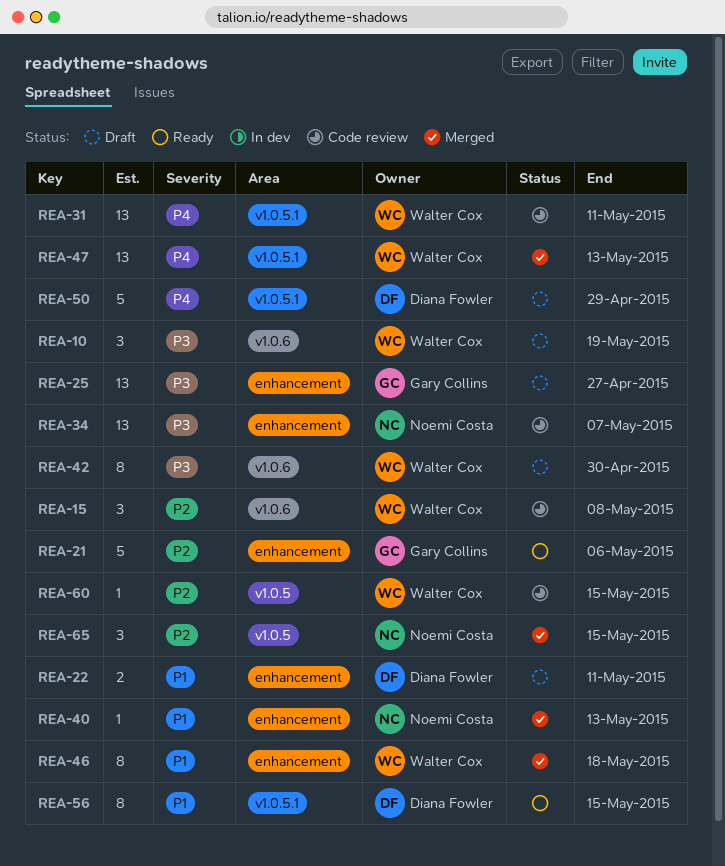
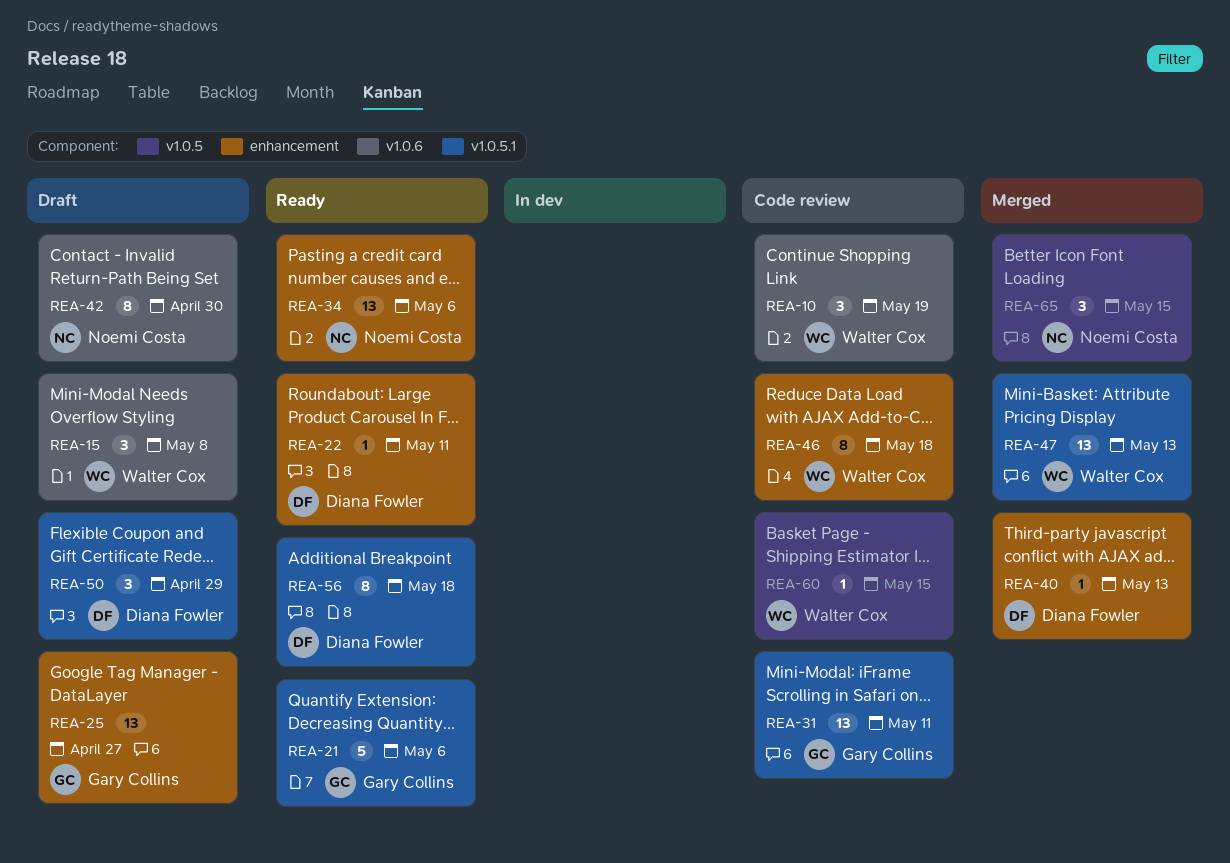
REA-10, status: Draft -> Code review
REA-15, status: Code review -> Draft
REA-21, label: enhancement -> v1.0.5.1
REA-22, status: Draft -> Ready
REA-22, estimate: 2 -> 1
REA-31, owner: Walter Cox -> Gary Collins
REA-34, status: Code review -> Ready
REA-34, due: May 7 -> May 6
REA-40, owner: Noemi Costa -> Diana Fowler
REA-42, owner: Walter Cox -> Noemi Costa
REA-46, status: Merged -> Code review
REA-50, estimate: 5 -> 3
REA-56, due: May 15 -> May 18

